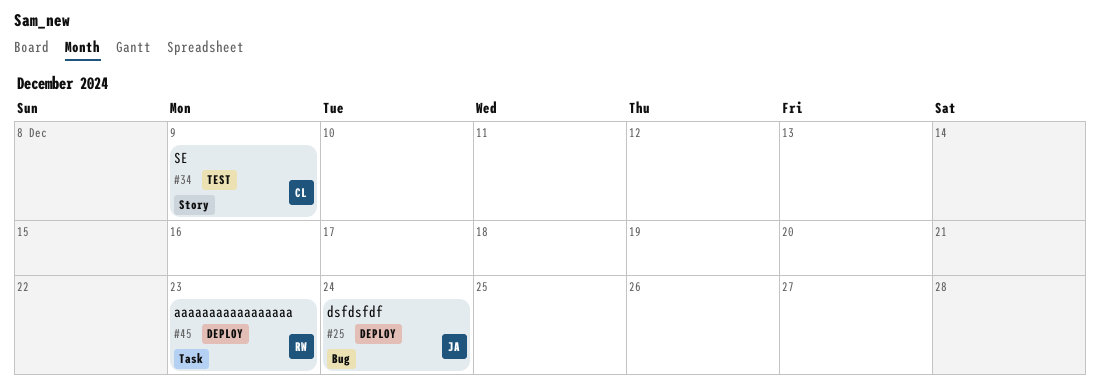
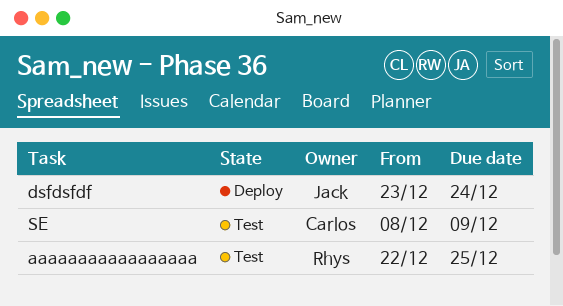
aaaaaaaaaaaaaaaaa, status: Deploy -> Test
aaaaaaaaaaaaaaaaa, due: Dec 23 -> Dec 25

